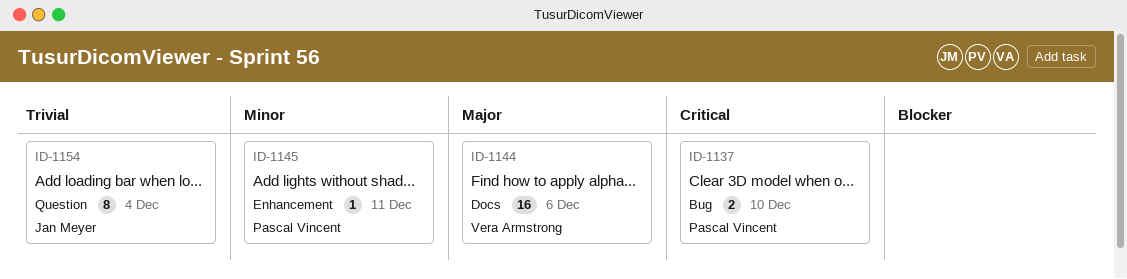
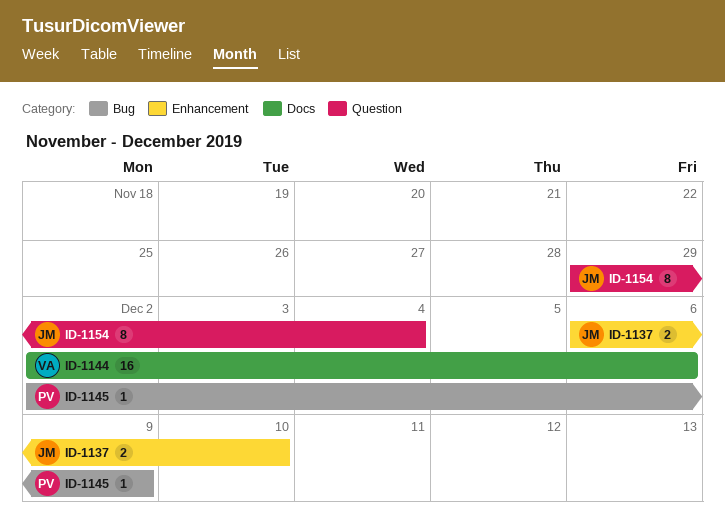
ID-1137, owner: Pascal Vincent -> Jan Meyer
ID-1137, label: Bug -> Enhancement
ID-1145, label: Enhancement -> Bug
ID-1145, due: Dec 11 -> Dec 9

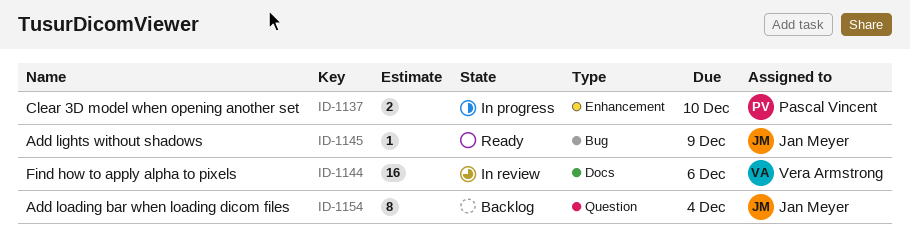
ID-1137, owner: Jan Meyer -> Pascal Vincent
ID-1145, owner: Pascal Vincent -> Jan Meyer

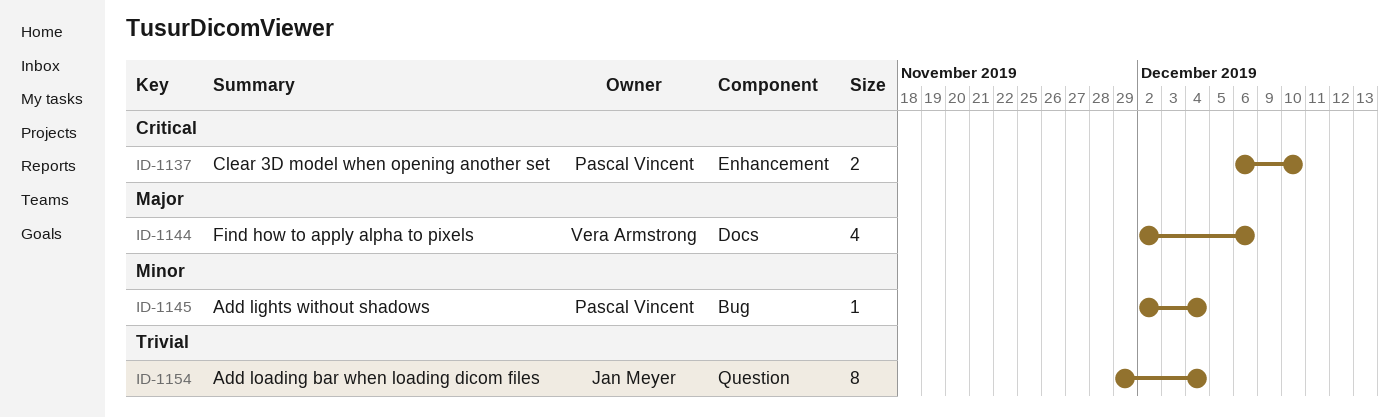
ID-1144, estimate: 16 -> 4
ID-1145, owner: Jan Meyer -> Pascal Vincent
ID-1145, due: Dec 9 -> Dec 4

